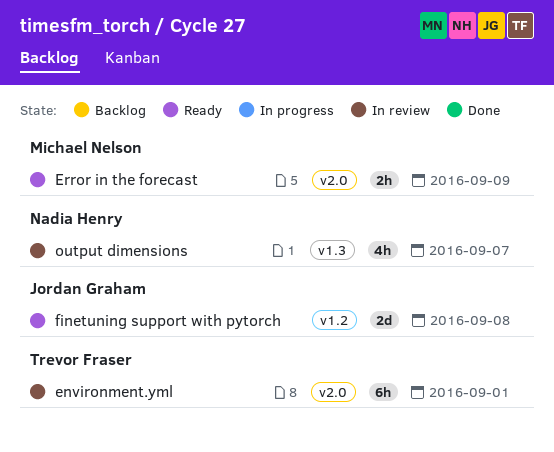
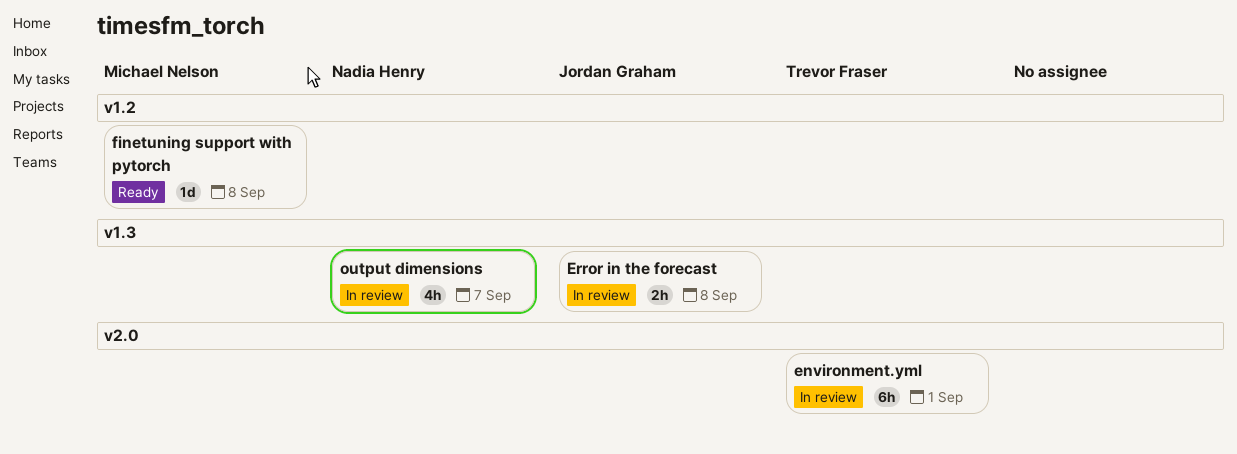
Error in the forecast, status: Ready -> In review
Error in the forecast, owner: Michael Nelson -> Jordan Graham
Error in the forecast, label: v2.0 -> v1.3
Error in the forecast, due: Sep 9 -> Sep 8
finetuning support with pytorch, owner: Jordan Graham -> Michael Nelson
finetuning support with pytorch, estimate: 2d -> 1d

